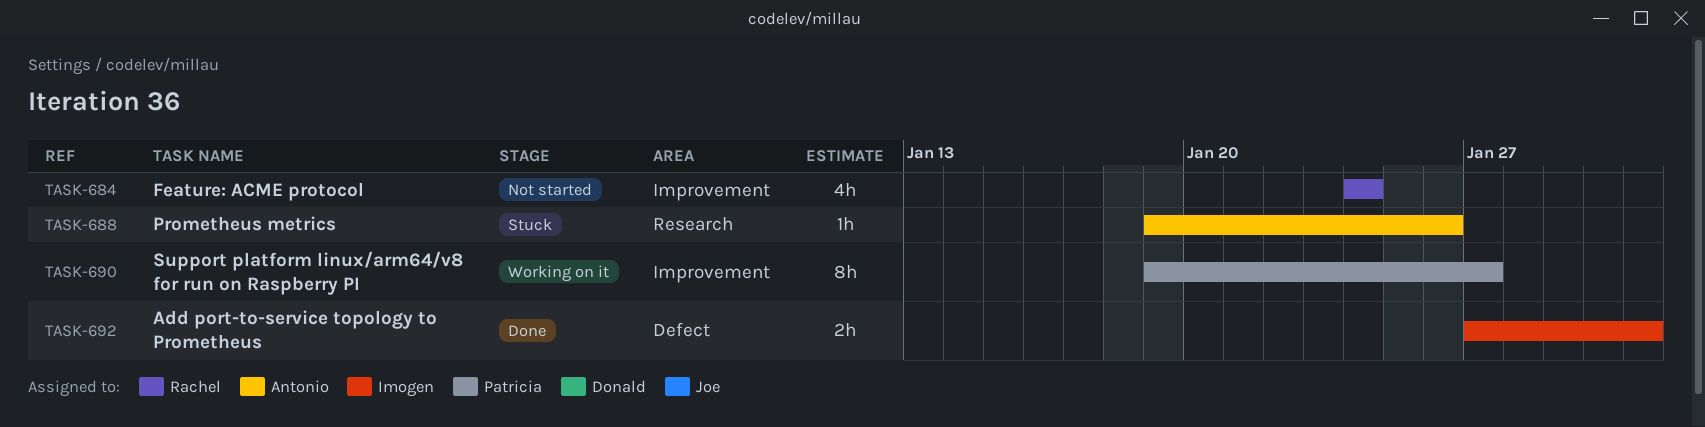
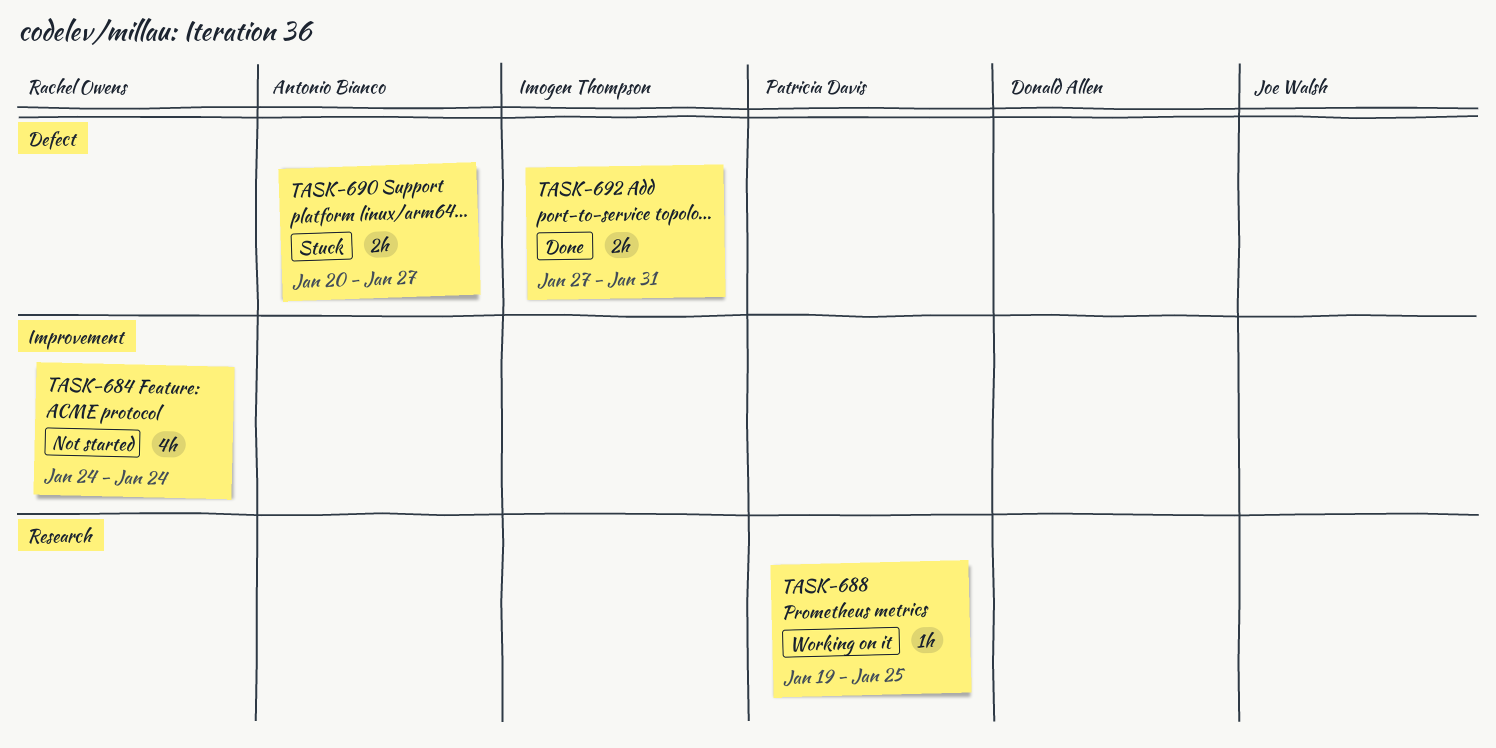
TASK-688, status: Stuck -> Working on it
TASK-688, owner: Antonio Bianco -> Patricia Davis
TASK-688, due: Jan 26 -> Jan 25
TASK-690, status: Working on it -> Stuck
TASK-690, owner: Patricia Davis -> Antonio Bianco
TASK-690, label: Improvement -> Defect
TASK-690, estimate: 8h -> 2h
TASK-690, start: Jan 19 -> Jan 20

